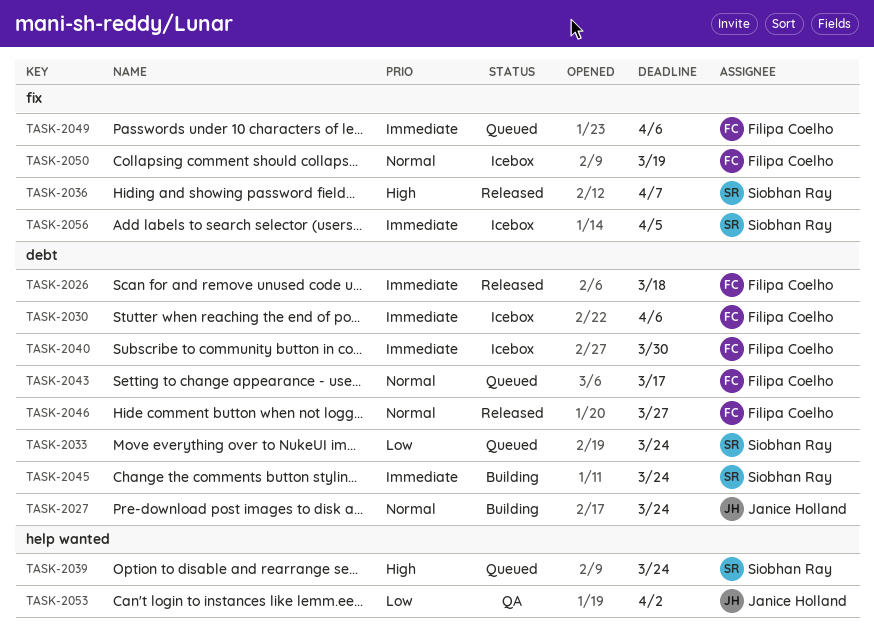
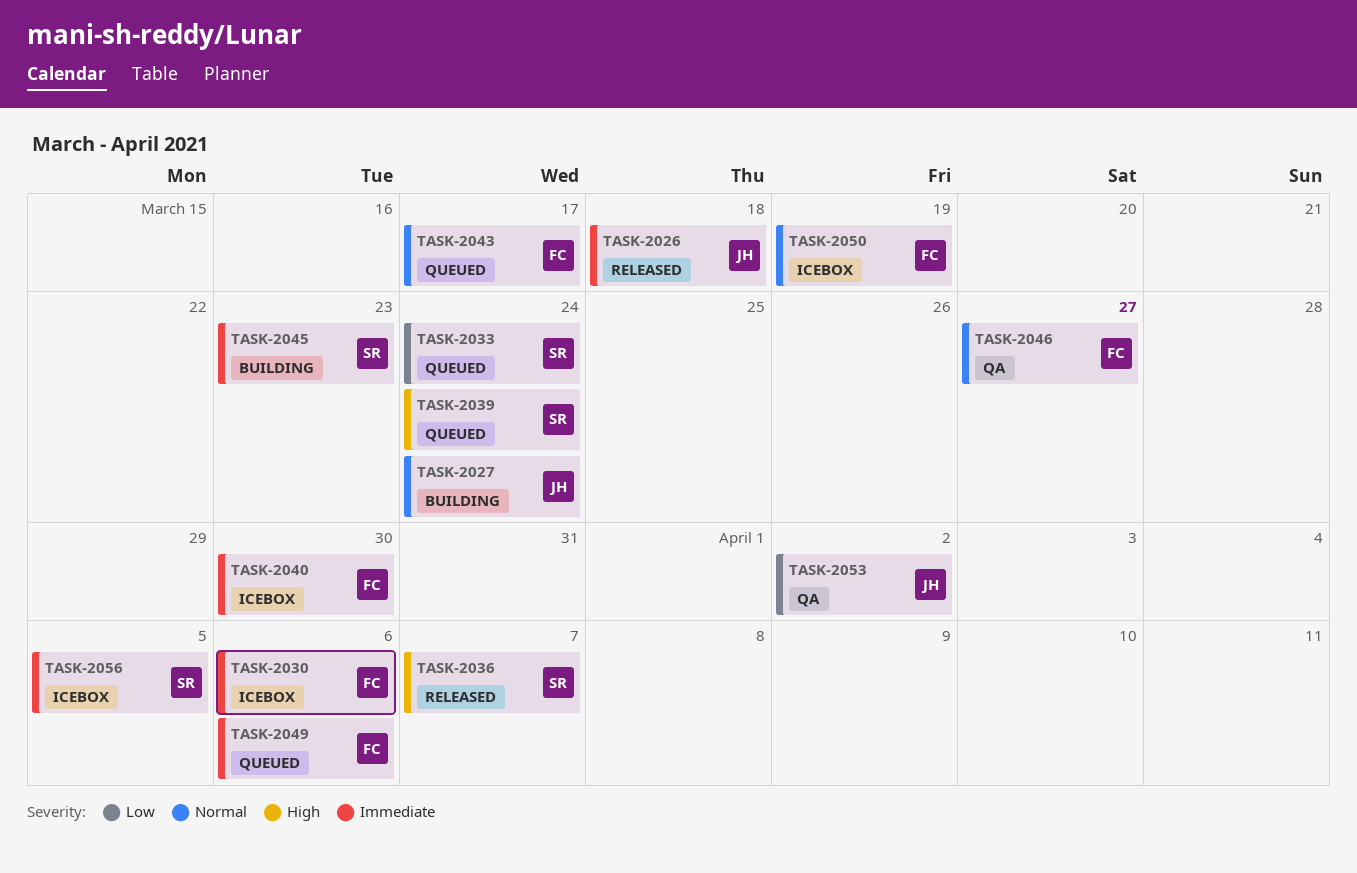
TASK-2026, owner: Filipa Coelho -> Janice Holland
TASK-2045, due: Mar 24 -> Mar 23
TASK-2046, status: Released -> QA

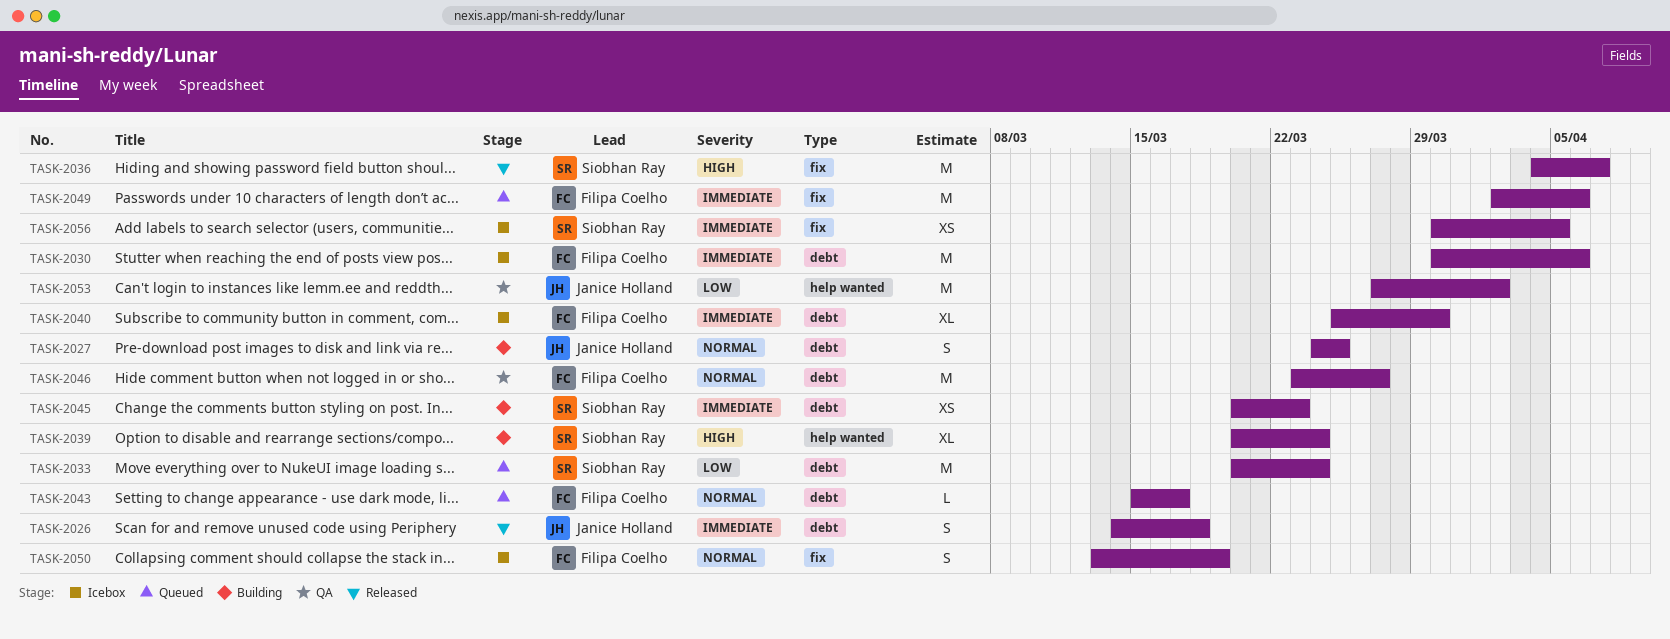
TASK-2027, due: Mar 24 -> Mar 25
TASK-2039, status: Queued -> Building

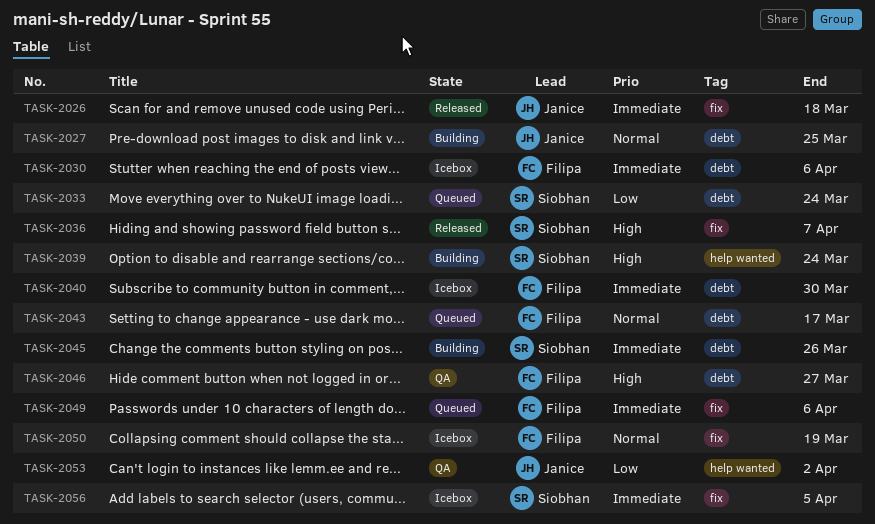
TASK-2026, label: debt -> fix
TASK-2045, due: Mar 23 -> Mar 26
TASK-2046, priority: Normal -> High

